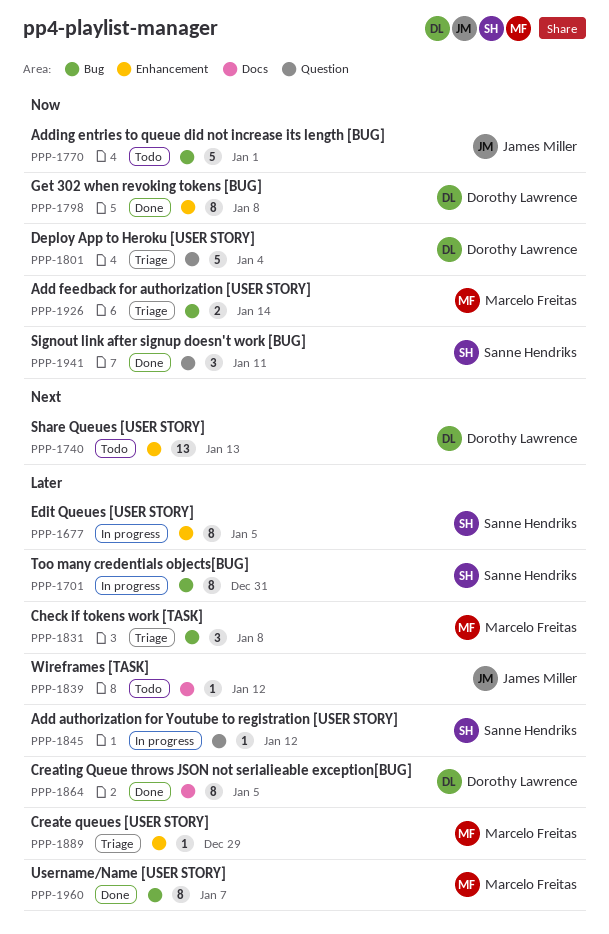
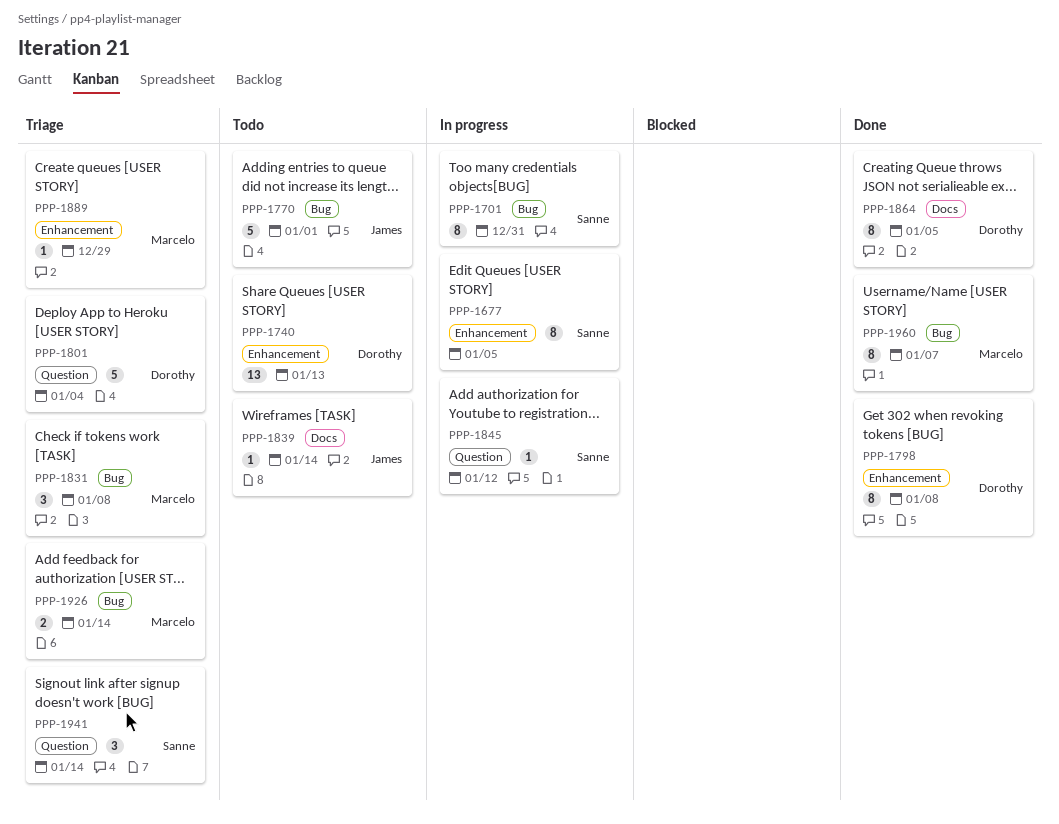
PPP-1839, due: Jan 12 -> Jan 14
PPP-1941, status: Done -> Triage
PPP-1941, due: Jan 11 -> Jan 14

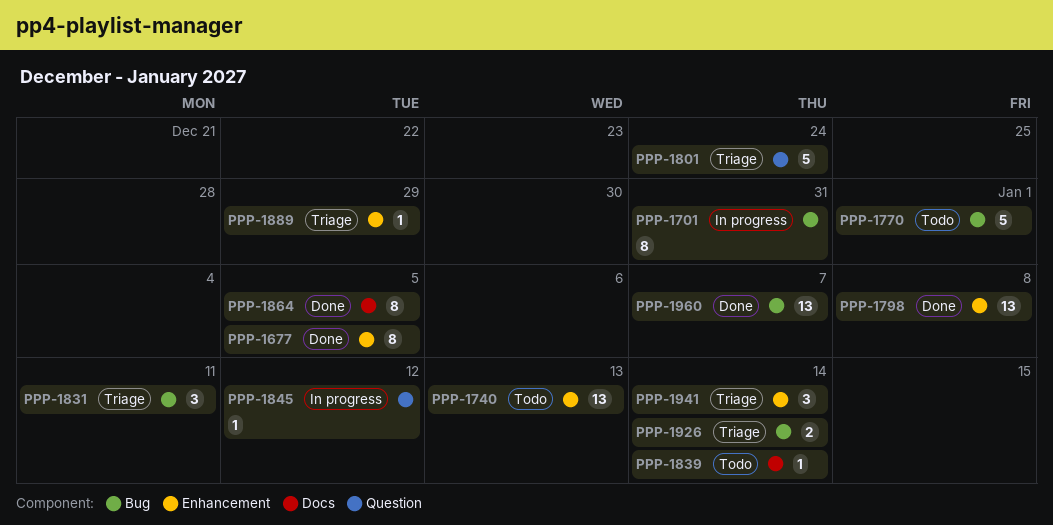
PPP-1677, status: In progress -> Done
PPP-1798, estimate: 8 -> 13
PPP-1801, due: Jan 4 -> Dec 24
PPP-1831, due: Jan 8 -> Jan 11
PPP-1941, label: Question -> Enhancement
PPP-1960, estimate: 8 -> 13

